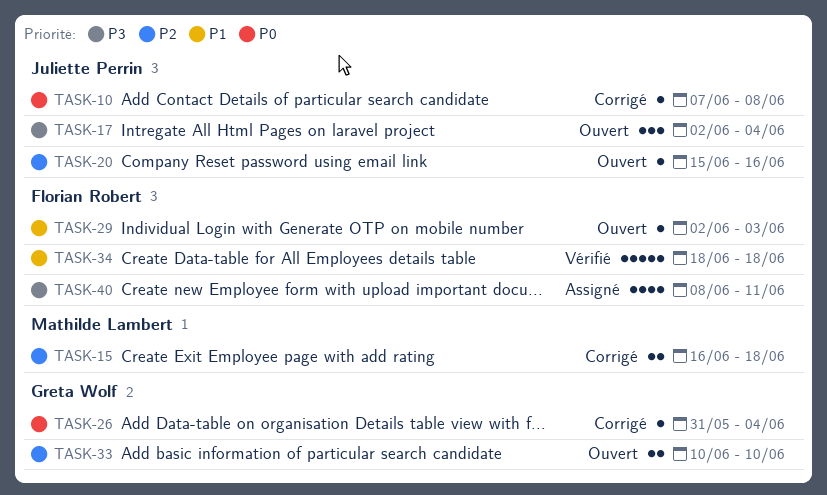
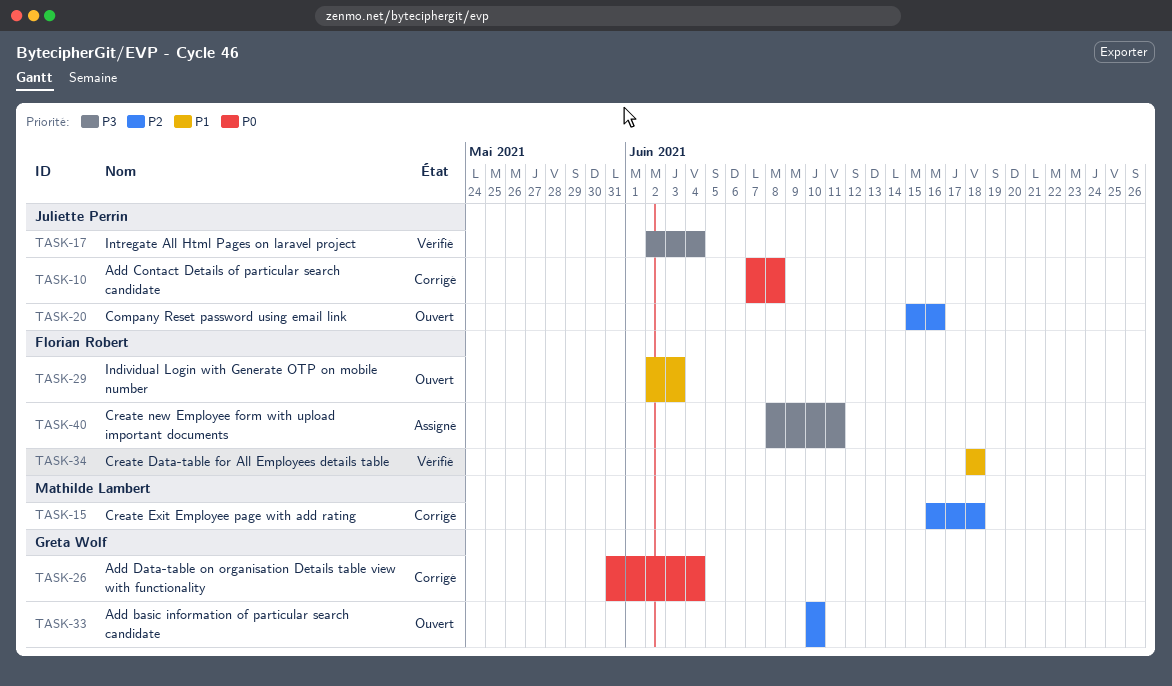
TASK-17, status: Ouvert -> Vérifié

